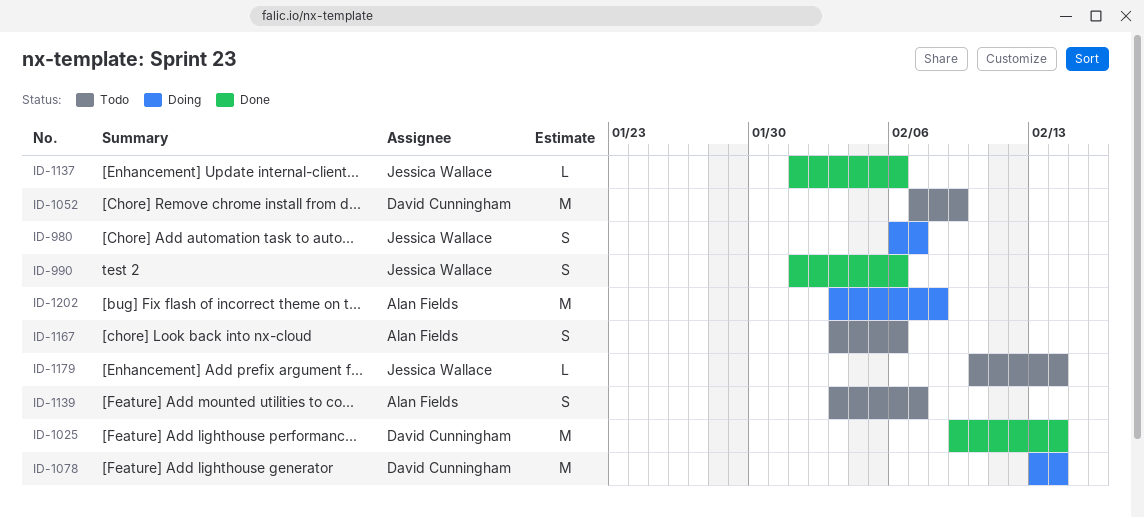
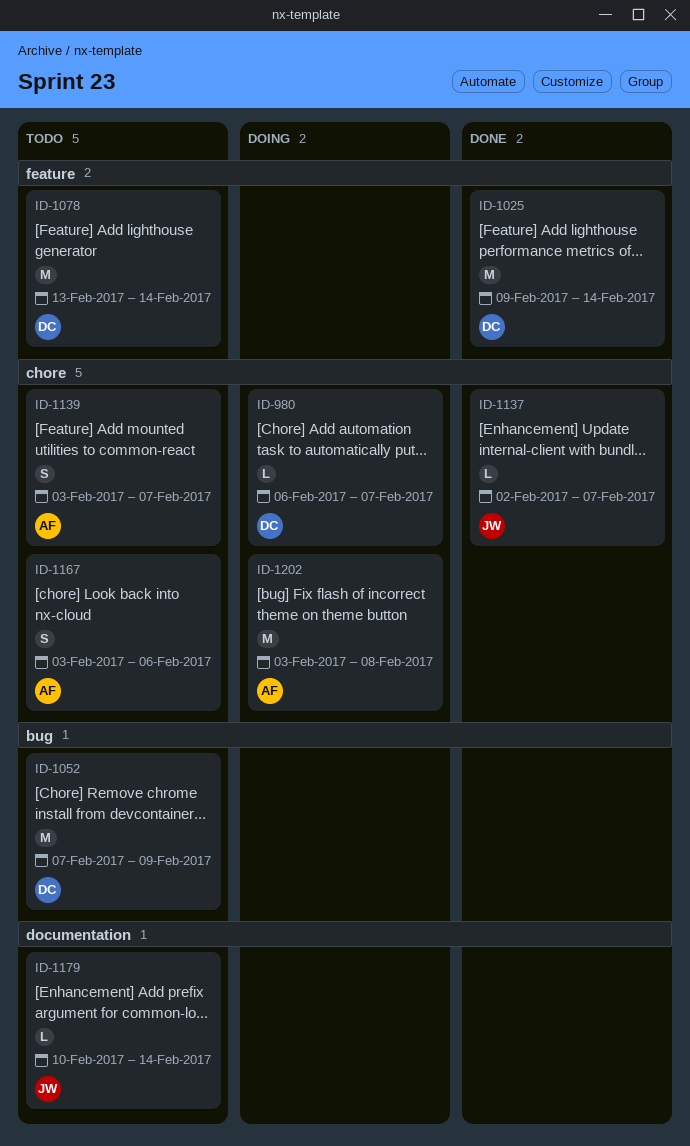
ID-980, owner: Jessica Wallace -> David Cunningham
ID-980, estimate: S -> L
ID-990: present -> none
ID-1078, status: Doing -> Todo
ID-1137, start: Feb 1 -> Feb 2
ID-1137, due: Feb 6 -> Feb 7

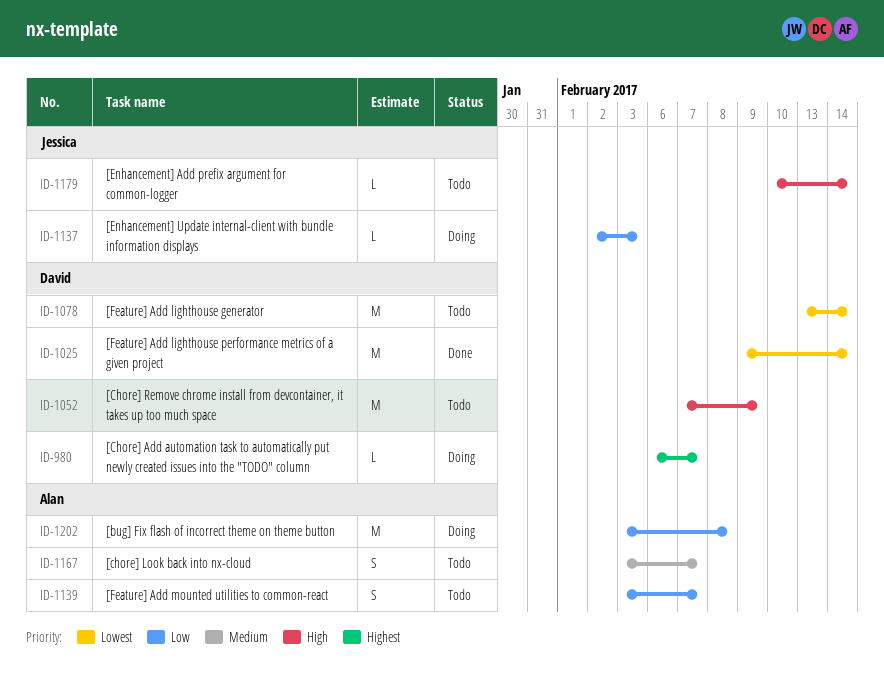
ID-1137, status: Done -> Doing
ID-1137, due: Feb 7 -> Feb 3
ID-1167, due: Feb 6 -> Feb 7

